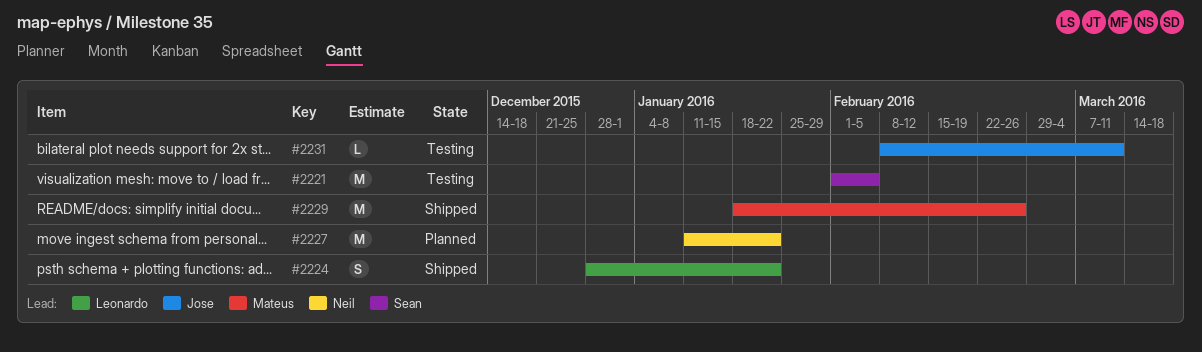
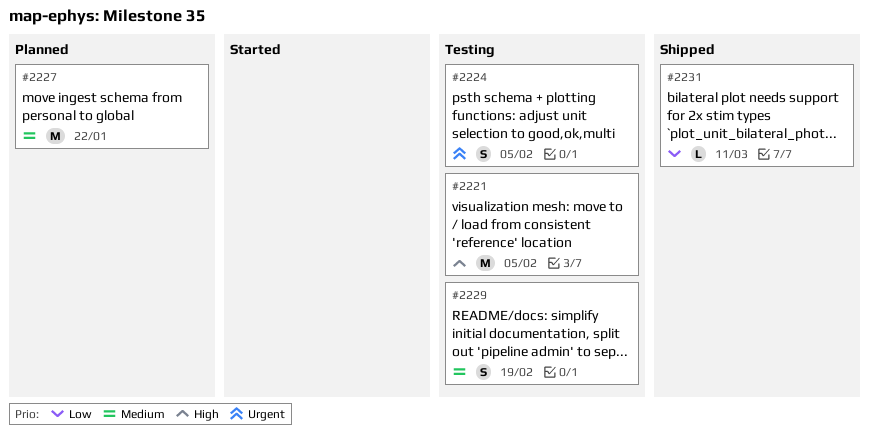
#2224, status: Shipped -> Testing
#2224, due: Jan 22 -> Feb 5
#2229, status: Shipped -> Testing
#2229, estimate: M -> S
#2229, due: Feb 26 -> Feb 19
#2231, status: Testing -> Shipped

